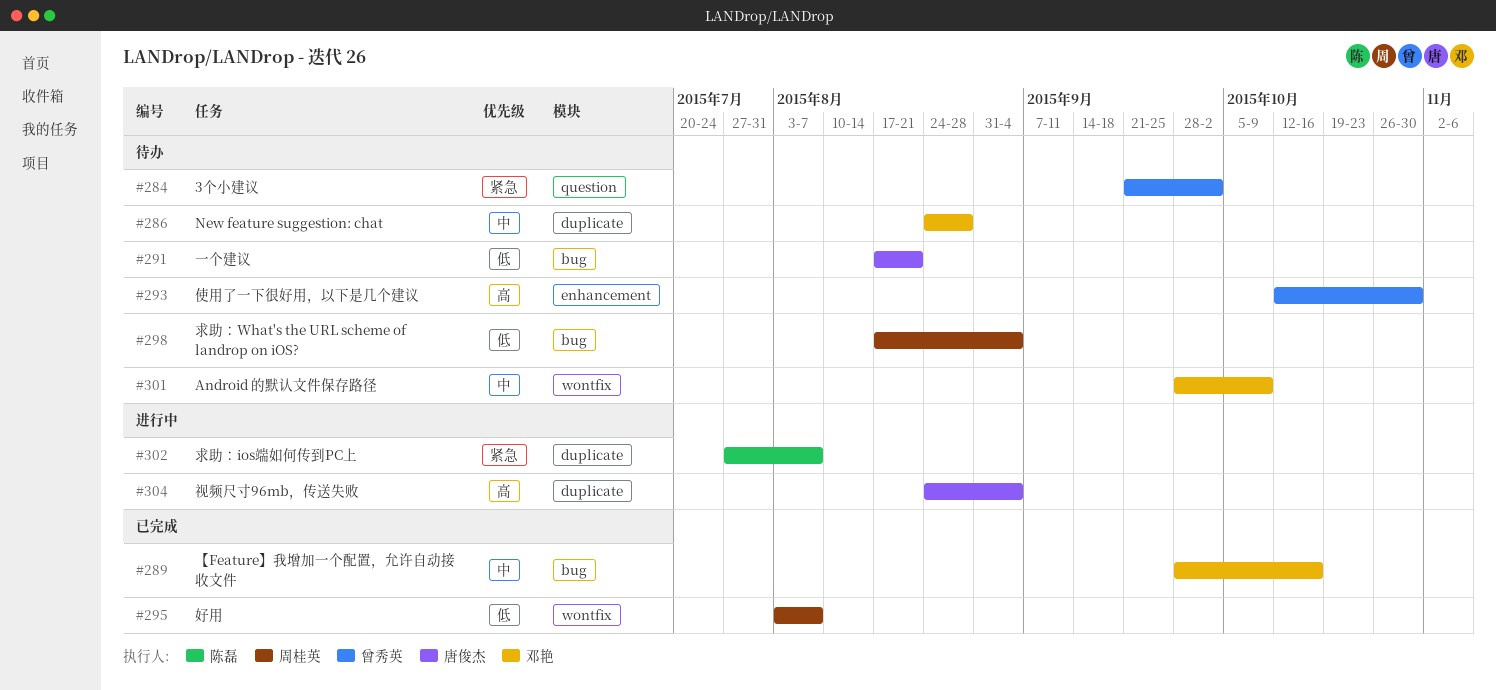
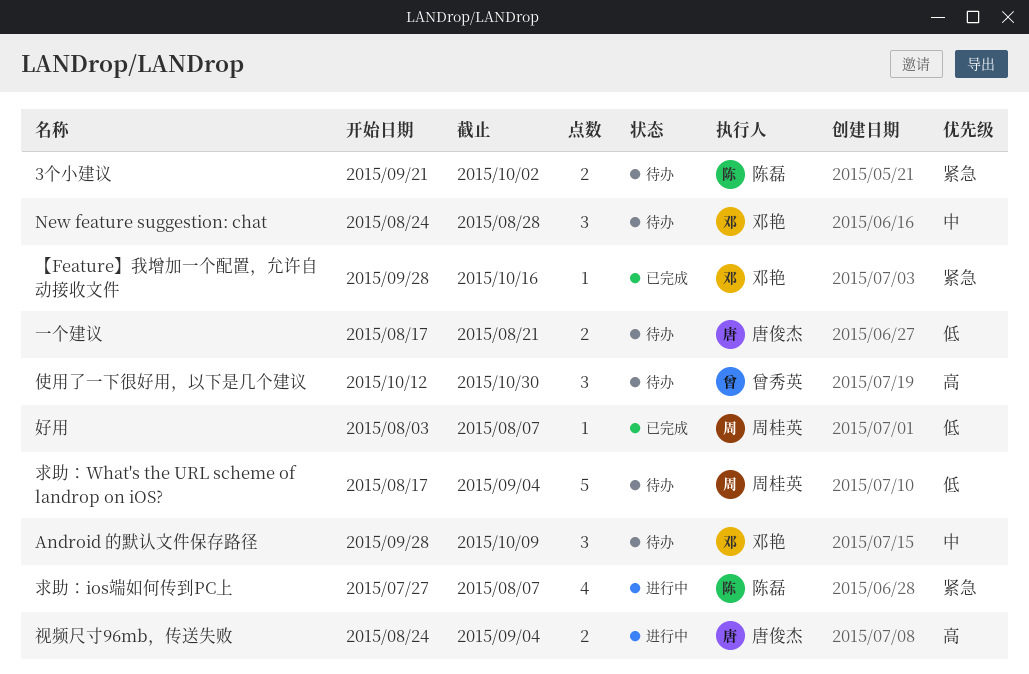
3个小建议, owner: 曾秀英 -> 陈磊
【Feature】我增加一个配置，允许自动接收文件, priority: 中 -> 紧急

